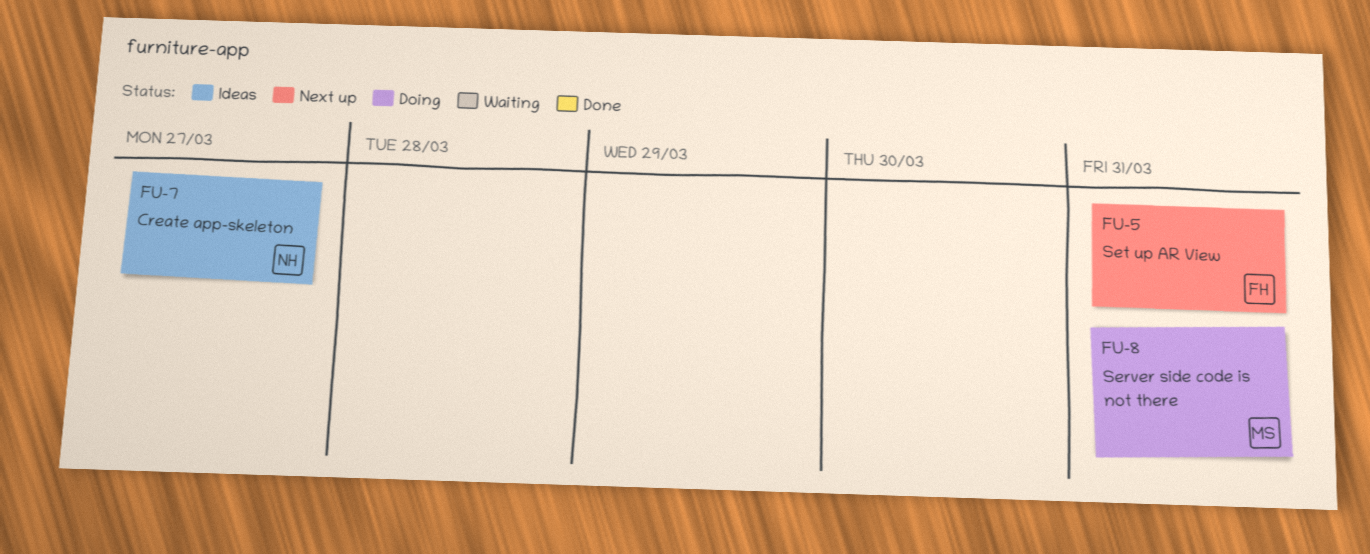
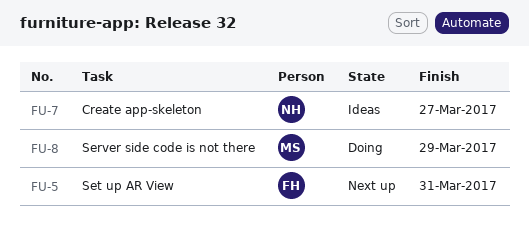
FU-8, due: Mar 31 -> Mar 29

